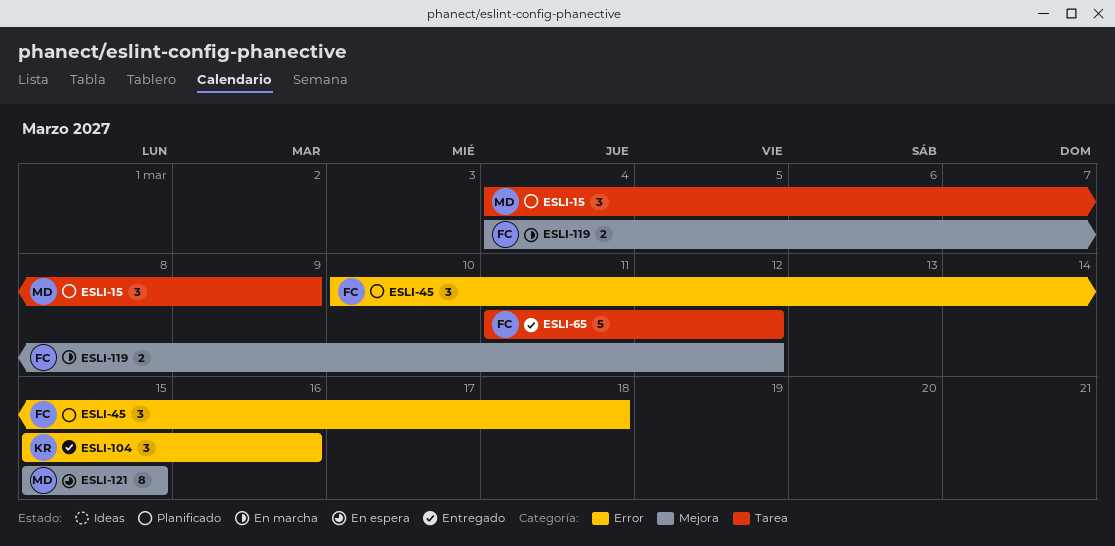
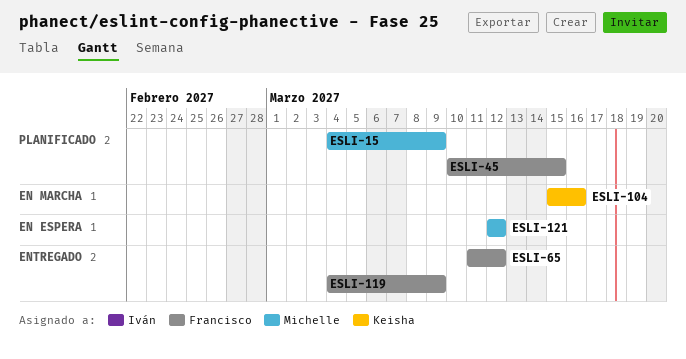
ESLI-45, due: Mar 18 -> Mar 15
ESLI-104, status: Entregado -> En marcha
ESLI-119, status: En marcha -> Entregado
ESLI-119, due: Mar 12 -> Mar 9
ESLI-121, start: Mar 15 -> Mar 12
ESLI-121, due: Mar 15 -> Mar 12

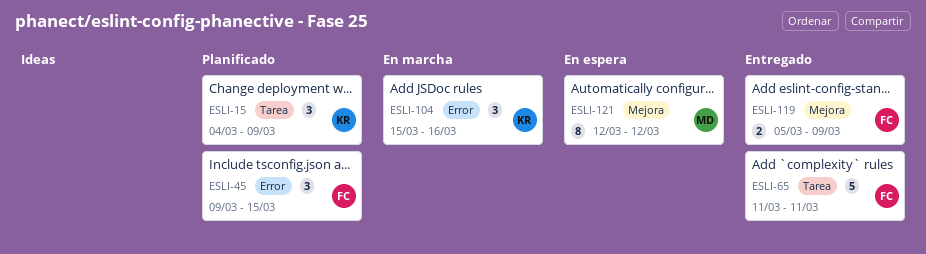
ESLI-15, owner: Michelle -> Keisha
ESLI-45, start: Mar 10 -> Mar 9
ESLI-65, due: Mar 12 -> Mar 11
ESLI-119, start: Mar 4 -> Mar 5

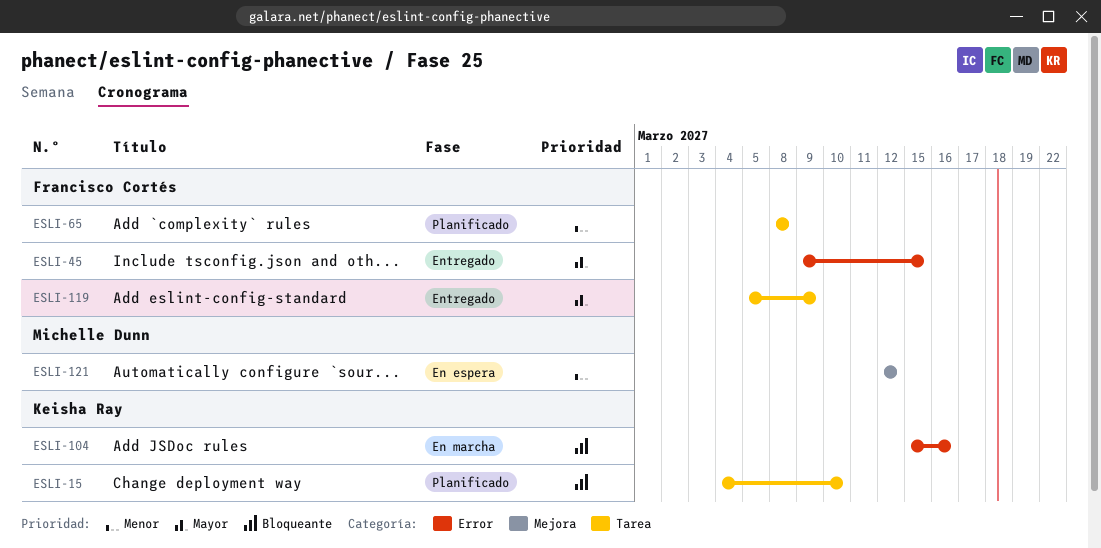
ESLI-15, due: Mar 9 -> Mar 10
ESLI-45, status: Planificado -> Entregado
ESLI-65, status: Entregado -> Planificado
ESLI-65, start: Mar 11 -> Mar 8
ESLI-65, due: Mar 11 -> Mar 8
ESLI-119, label: Mejora -> Tarea

